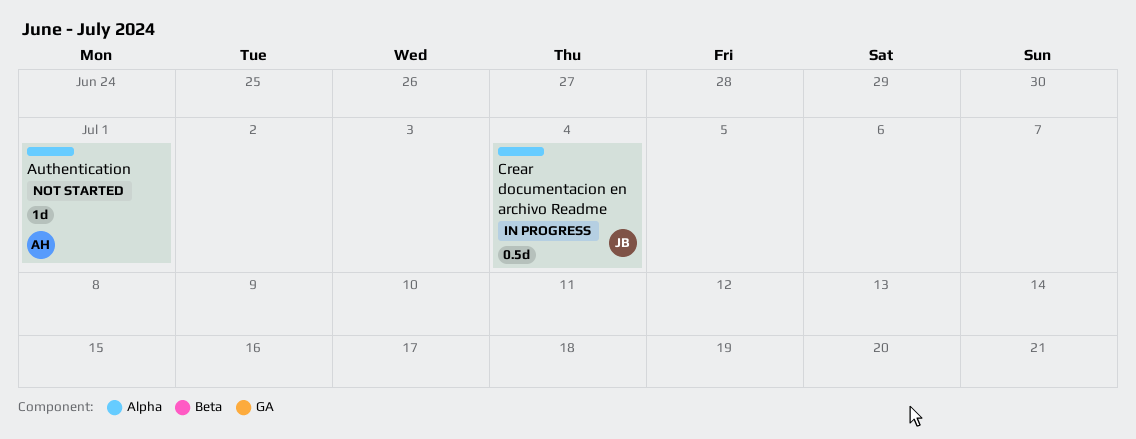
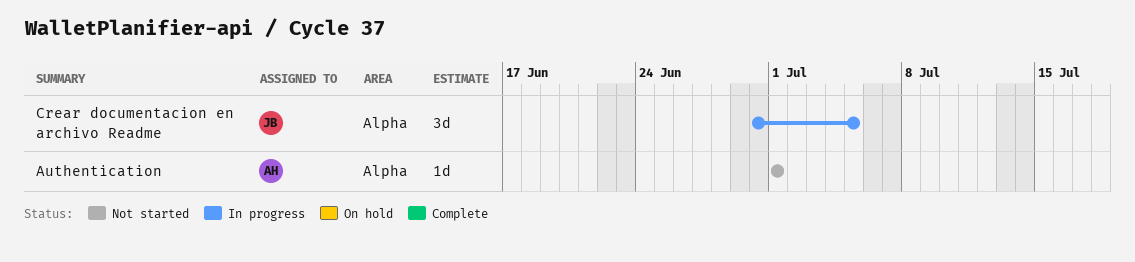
Crear documentacion en archivo Readme, estimate: 0.5d -> 3d
Crear documentacion en archivo Readme, due: Jul 4 -> Jul 5

